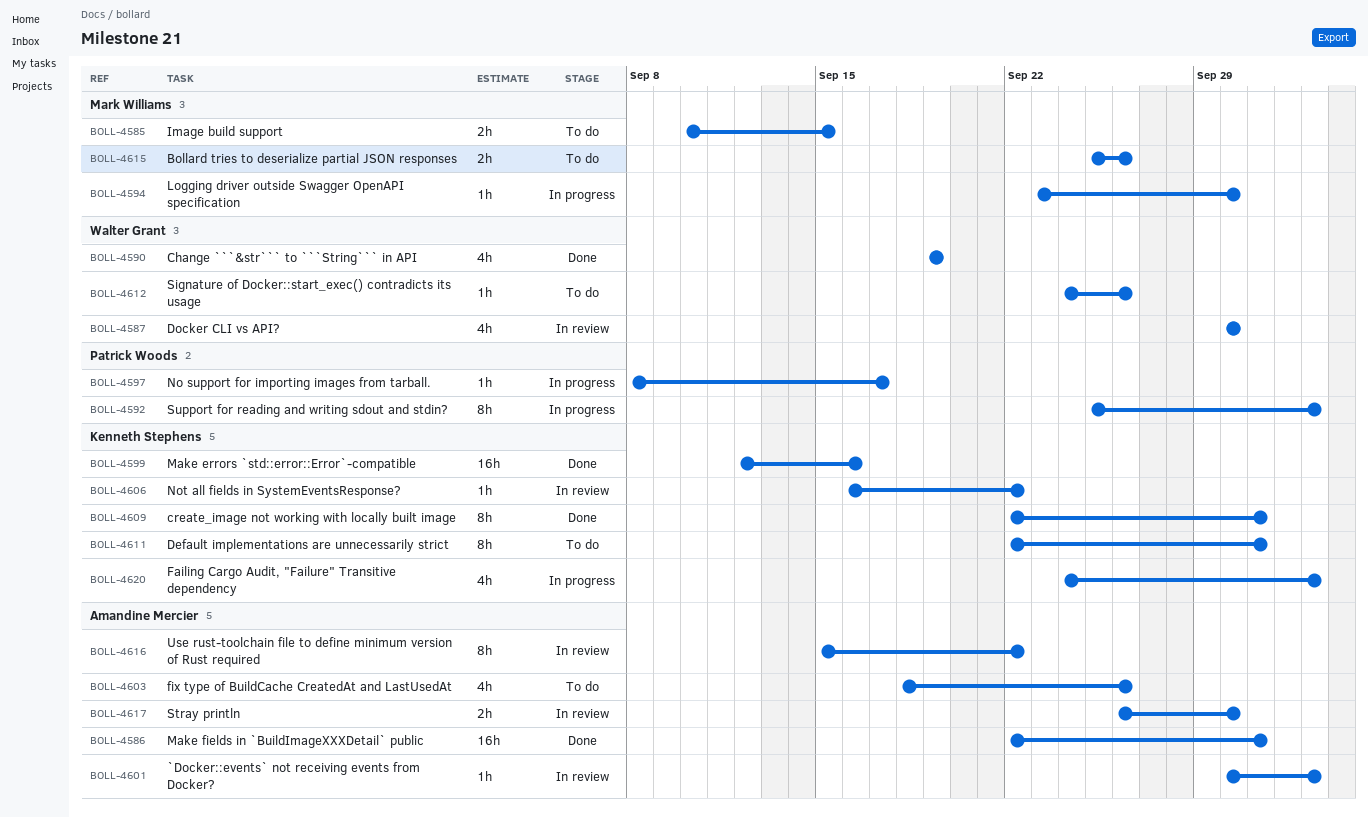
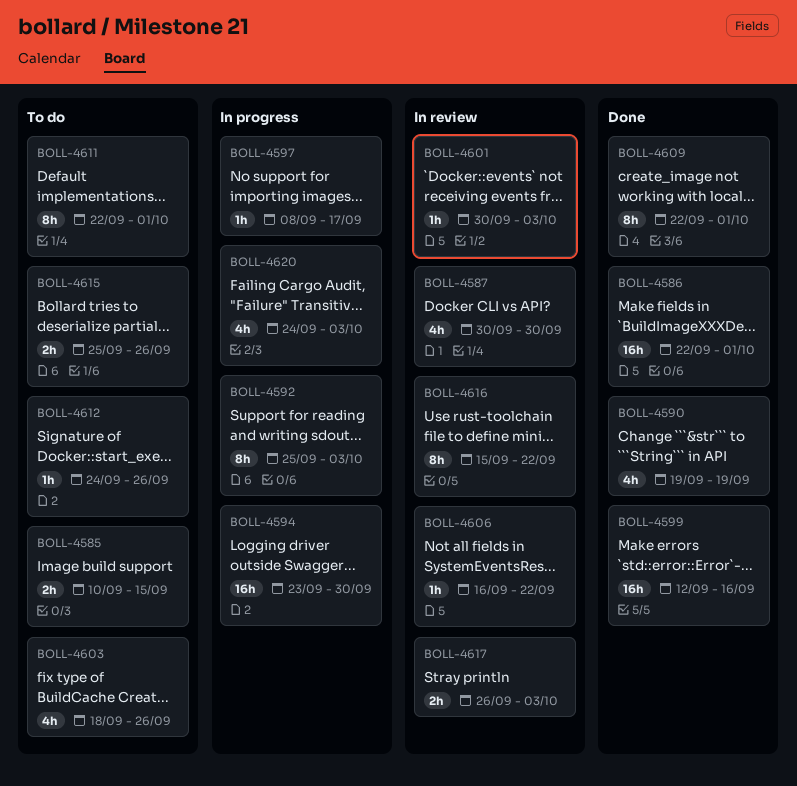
BOLL-4594, estimate: 1h -> 16h
BOLL-4617, due: Sep 30 -> Oct 3

